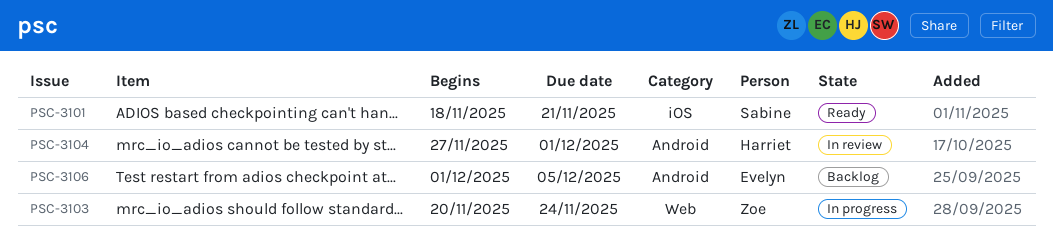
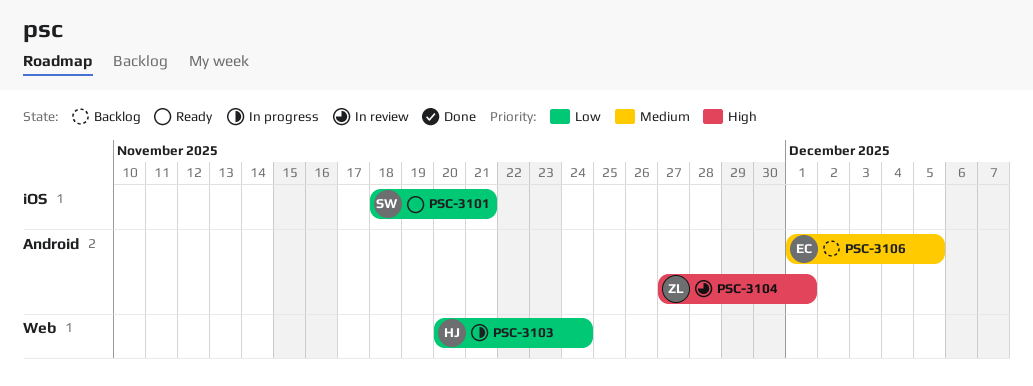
PSC-3103, owner: Zoe -> Harriet
PSC-3104, owner: Harriet -> Zoe

